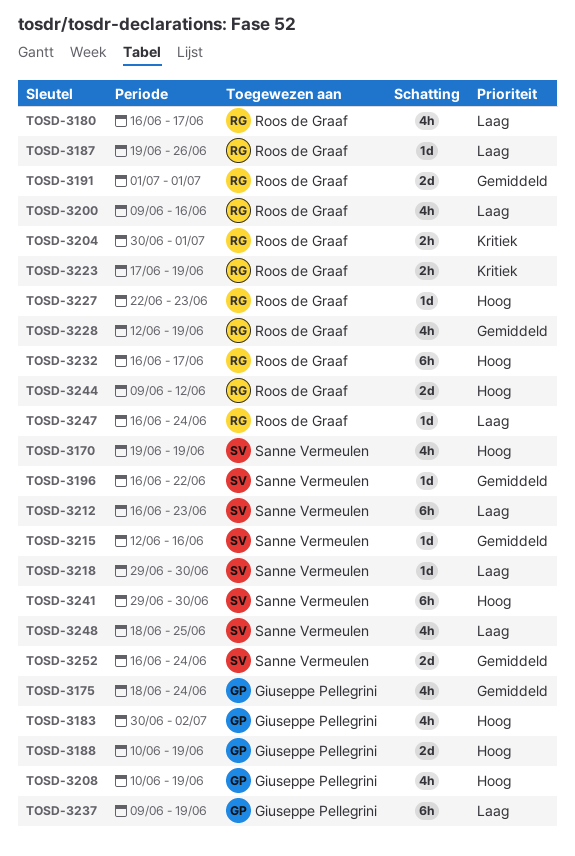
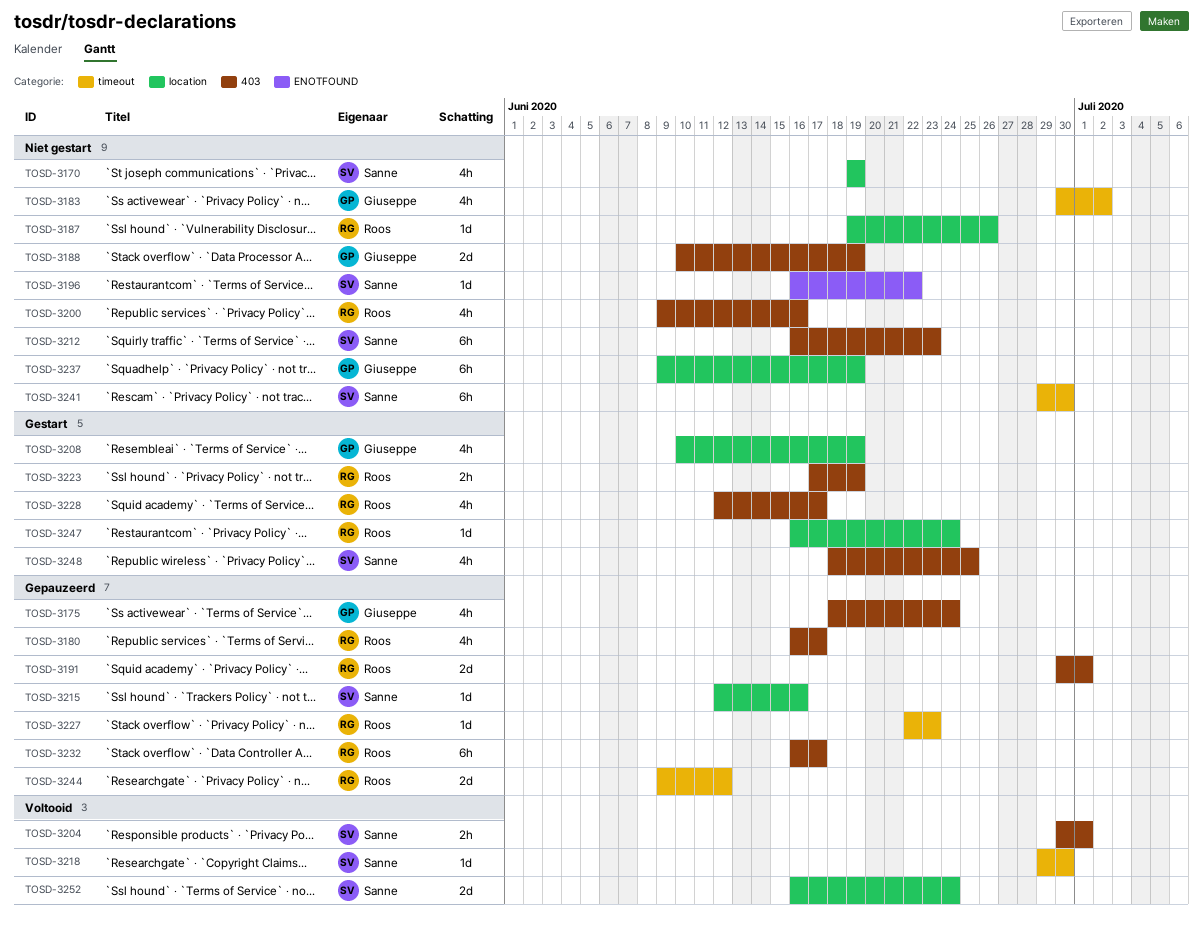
TOSD-3191, start: Jul 1 -> Jun 30
TOSD-3204, owner: Roos de Graaf -> Sanne Vermeulen
TOSD-3228, due: Jun 19 -> Jun 17

